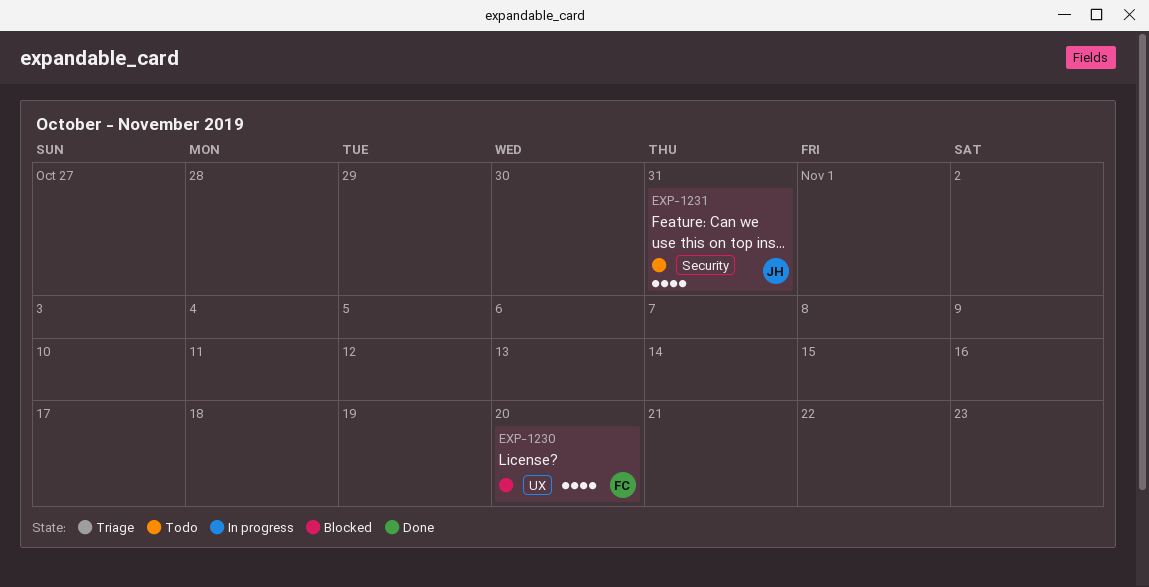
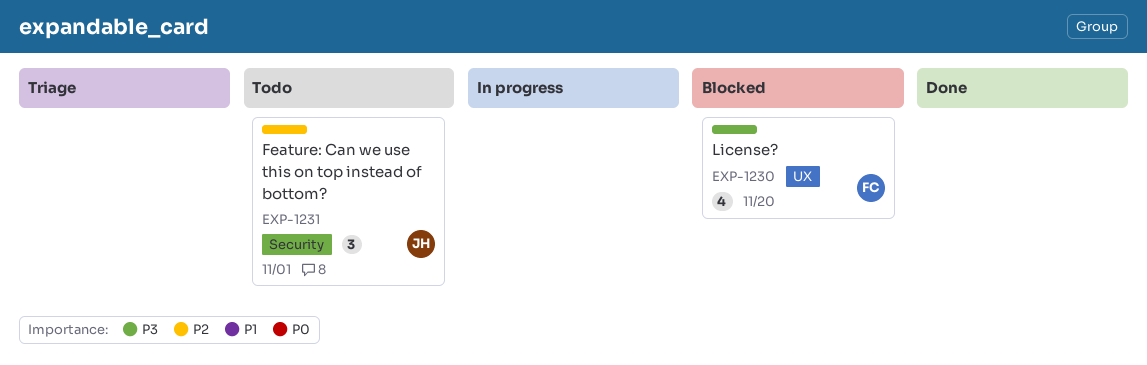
EXP-1231, estimate: 4 -> 3
EXP-1231, due: Oct 31 -> Nov 1

